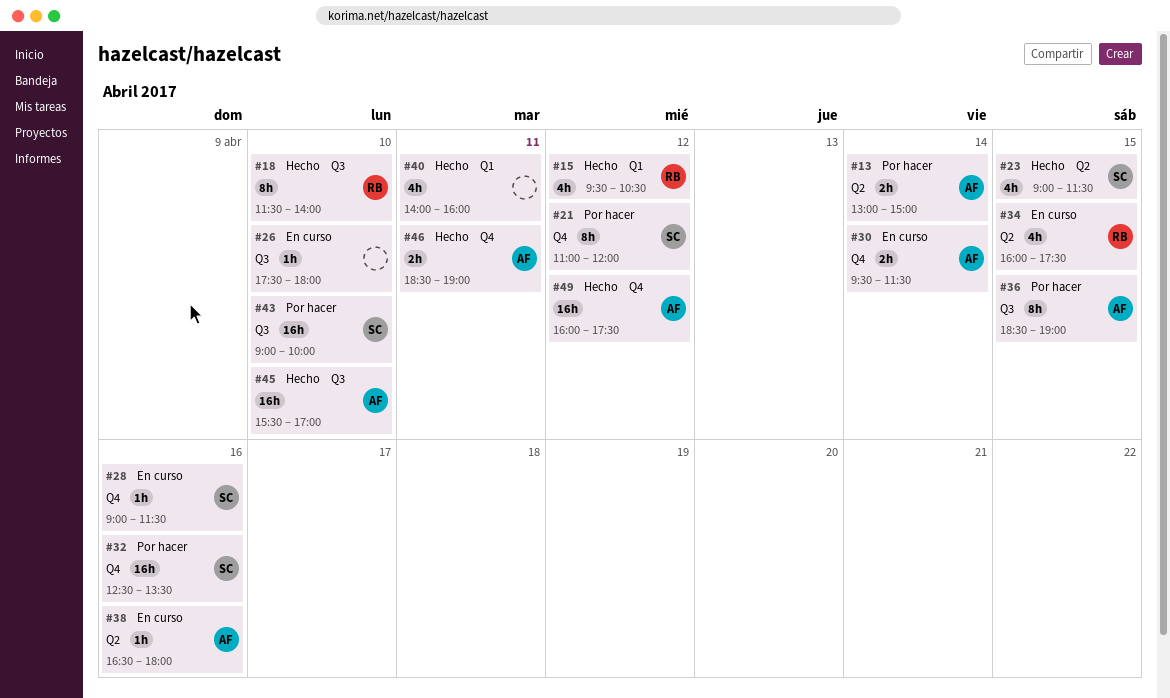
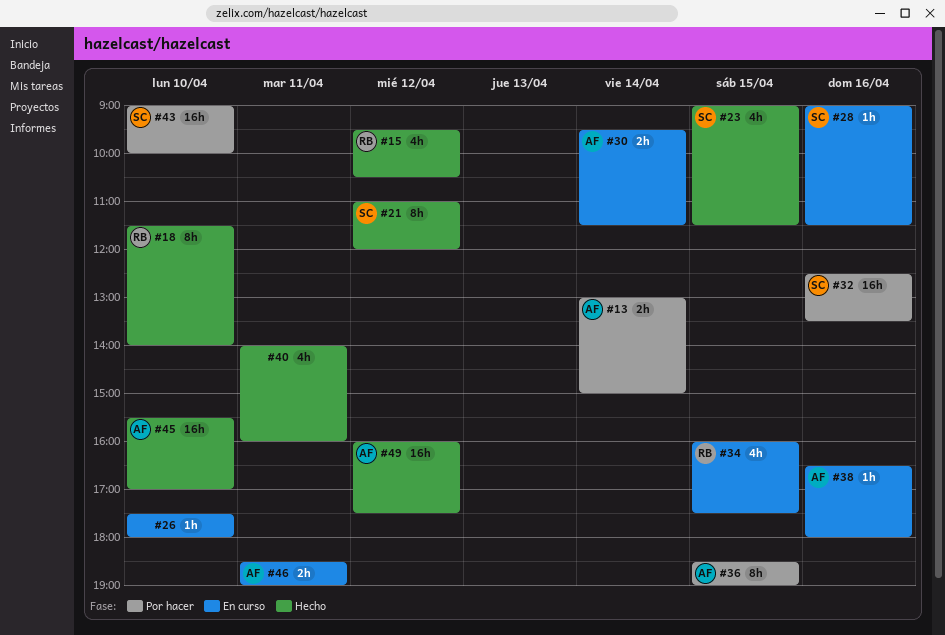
#21, status: Por hacer -> Hecho
#46, status: Hecho -> En curso

